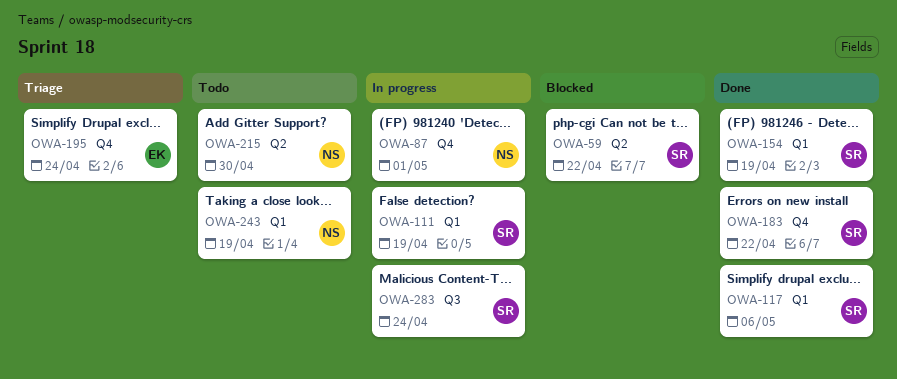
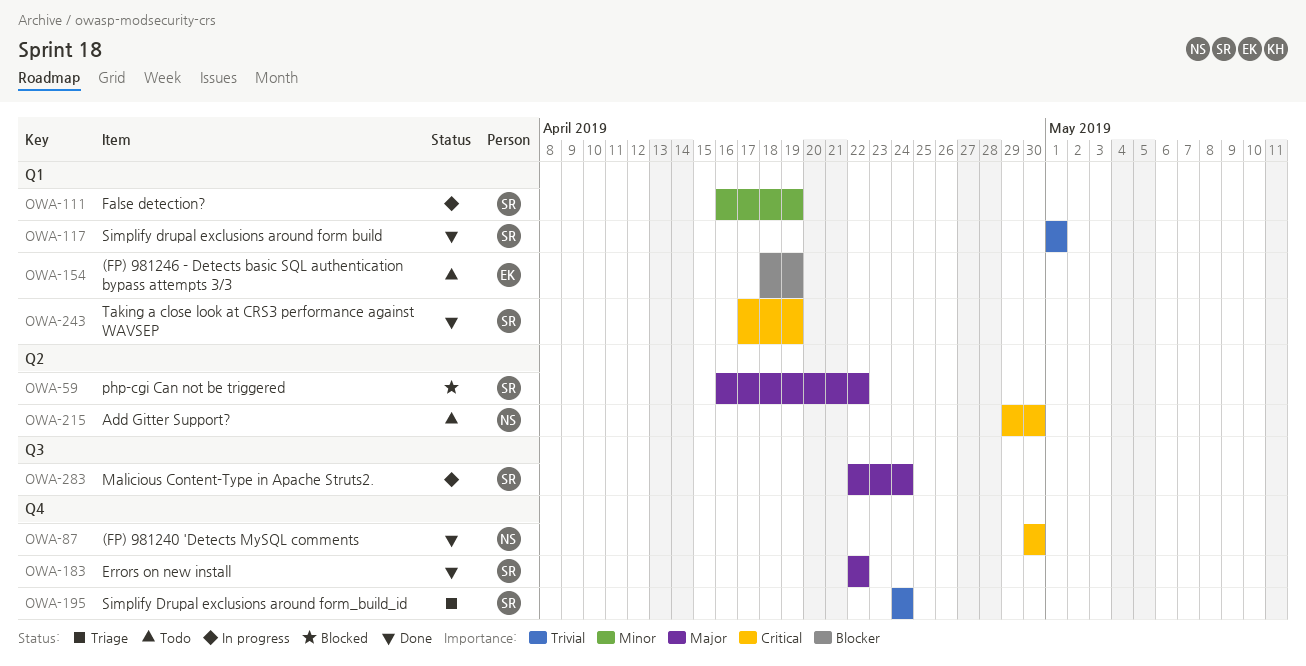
OWA-87, status: In progress -> Done
OWA-87, due: May 1 -> Apr 30
OWA-117, due: May 6 -> May 1
OWA-154, status: Done -> Todo
OWA-154, owner: SR -> EK
OWA-195, owner: EK -> SR
OWA-243, status: Todo -> Done
OWA-243, owner: NS -> SR

